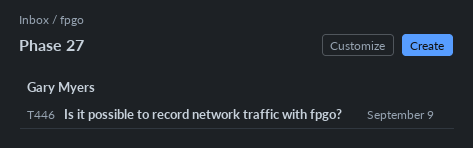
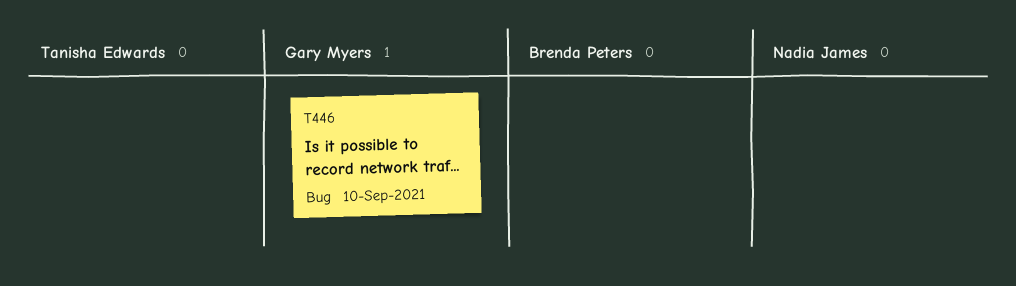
T446, due: Sep 9 -> Sep 10

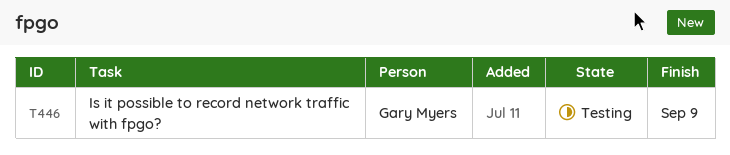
T446, due: Sep 10 -> Sep 9

